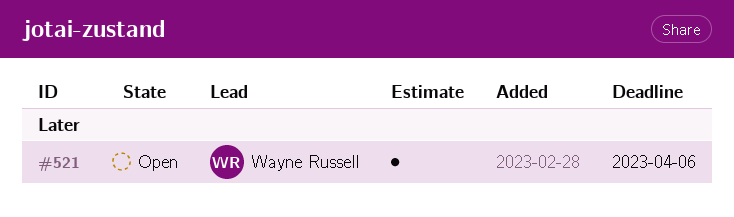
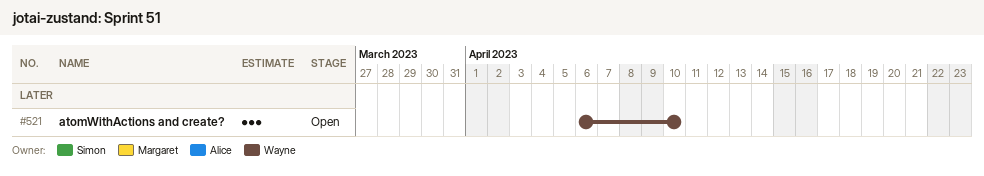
#521, estimate: 1 -> 3
#521, due: Apr 6 -> Apr 10

